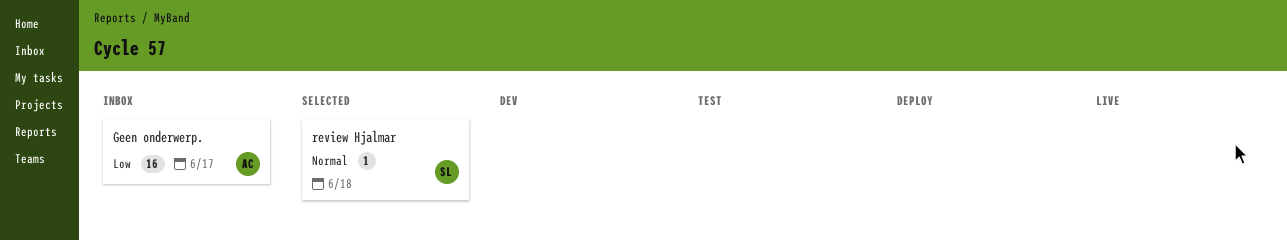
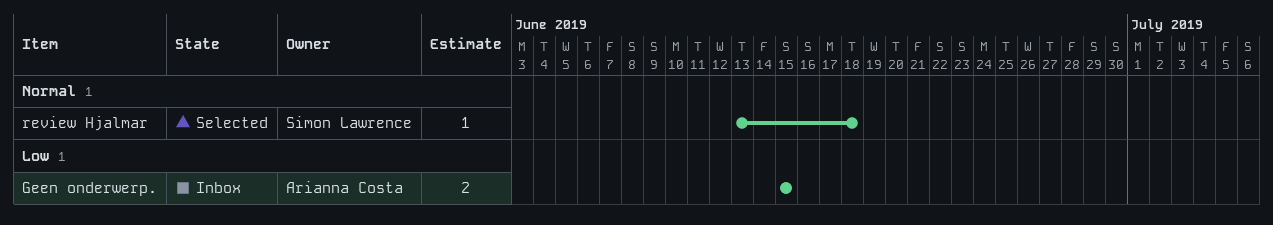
Geen onderwerp., estimate: 16 -> 2
Geen onderwerp., due: Jun 17 -> Jun 15

